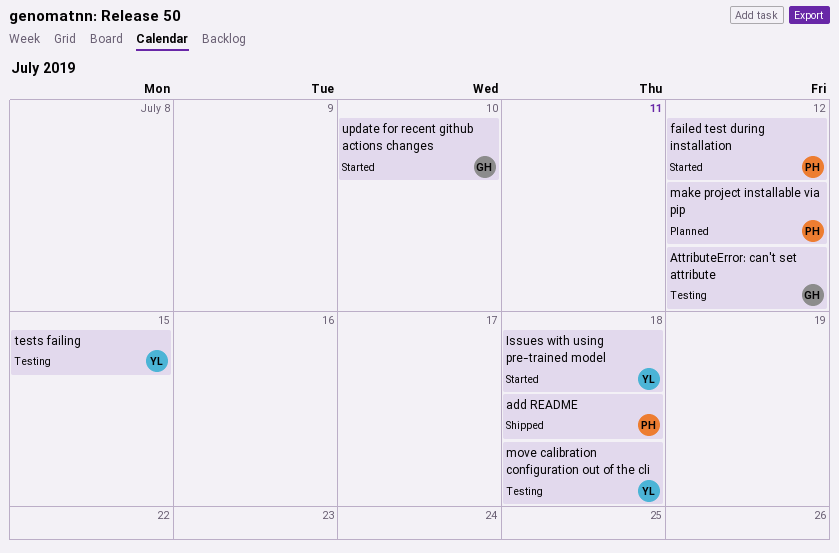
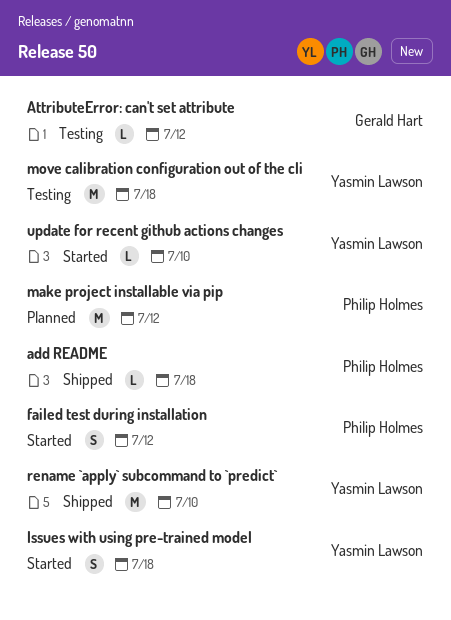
rename `apply` subcommand to `predict`: none -> present
tests failing: present -> none
update for recent github actions changes, owner: Gerald Hart -> Yasmin Lawson

